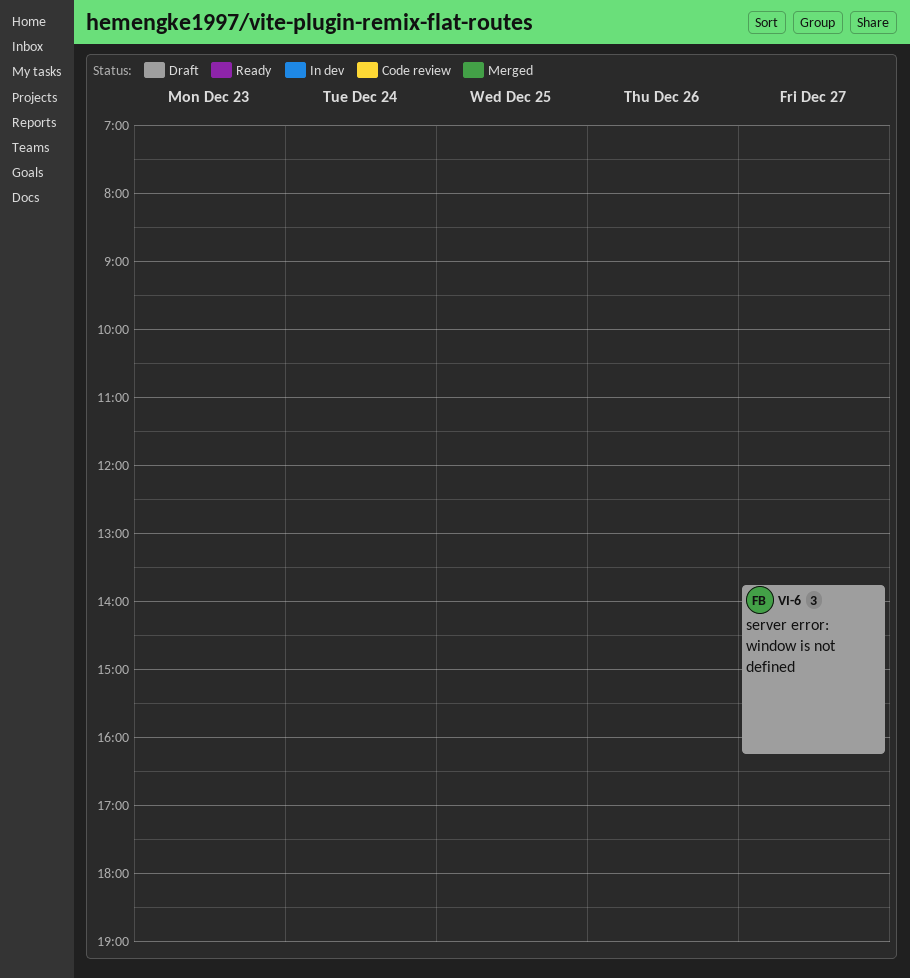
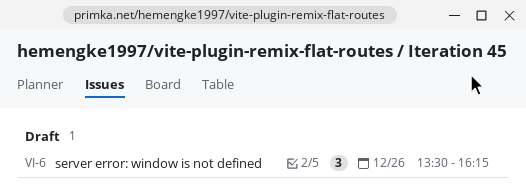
VI-6, day: Dec 27 -> Dec 26
VI-6, begins: 13:45 -> 13:30

